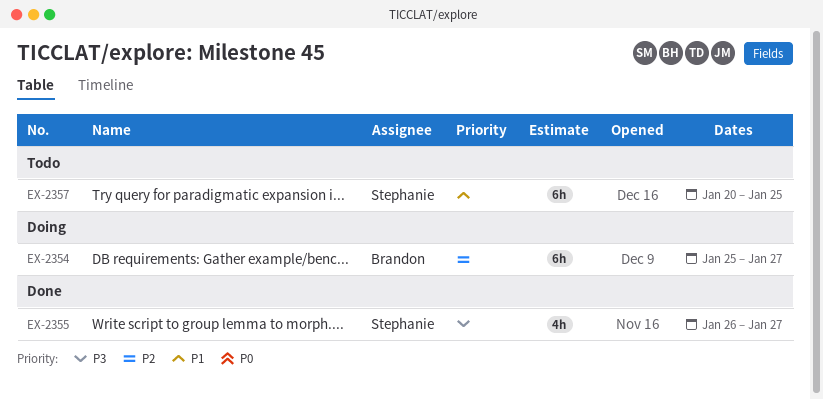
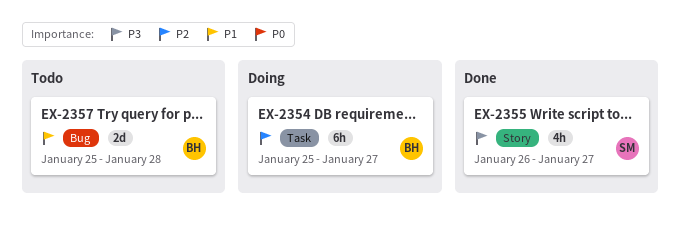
EX-2357, owner: Stephanie -> Brandon
EX-2357, estimate: 6h -> 2d
EX-2357, start: Jan 20 -> Jan 25
EX-2357, due: Jan 25 -> Jan 28

